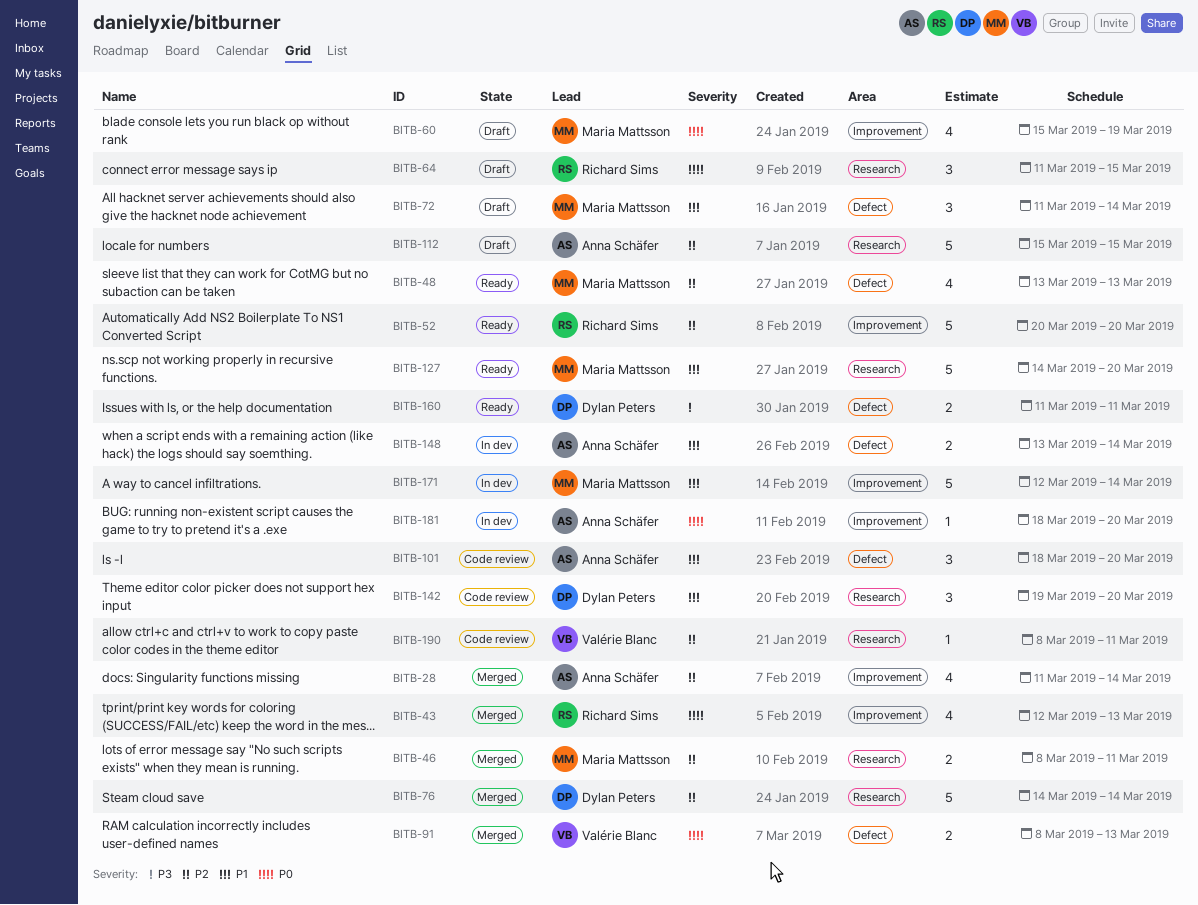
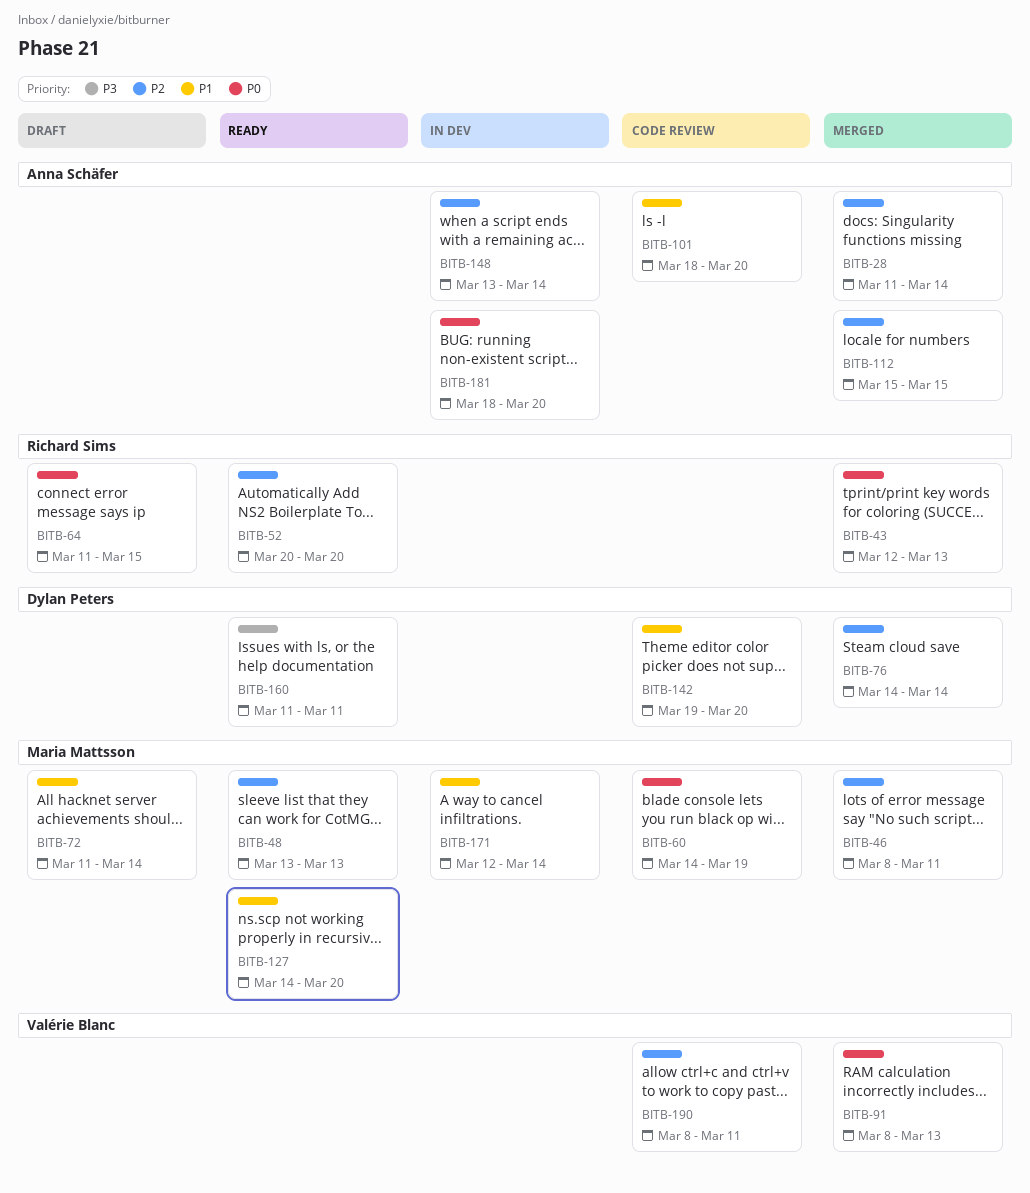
BITB-60, status: Draft -> Code review
BITB-60, start: Mar 15 -> Mar 14
BITB-112, status: Draft -> Merged
BITB-148, priority: P1 -> P2

